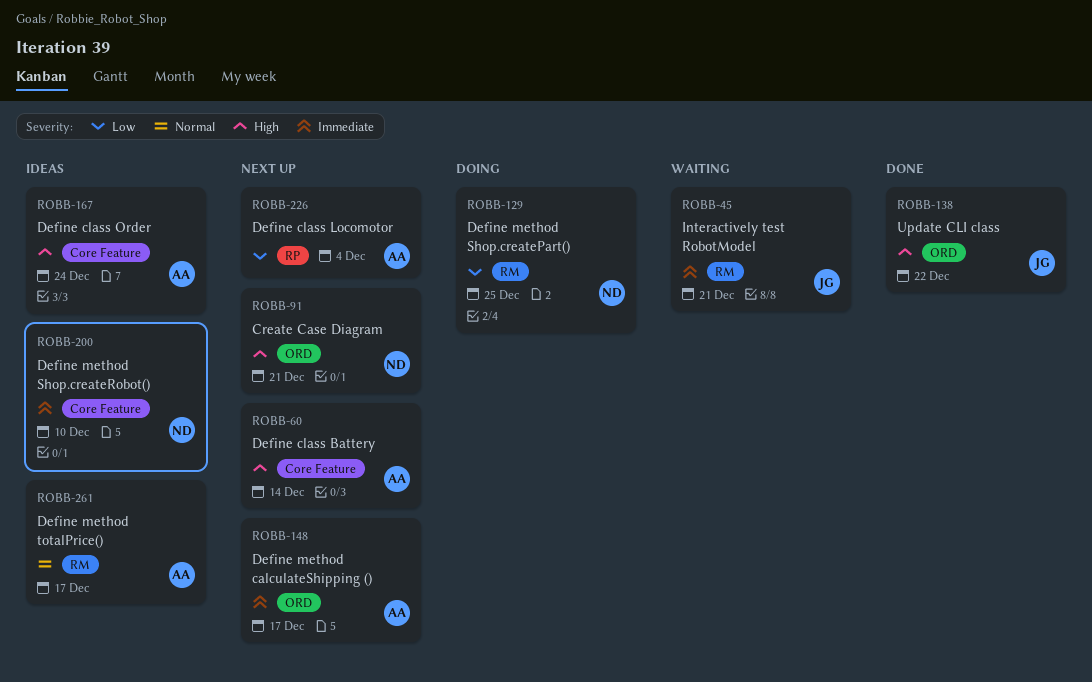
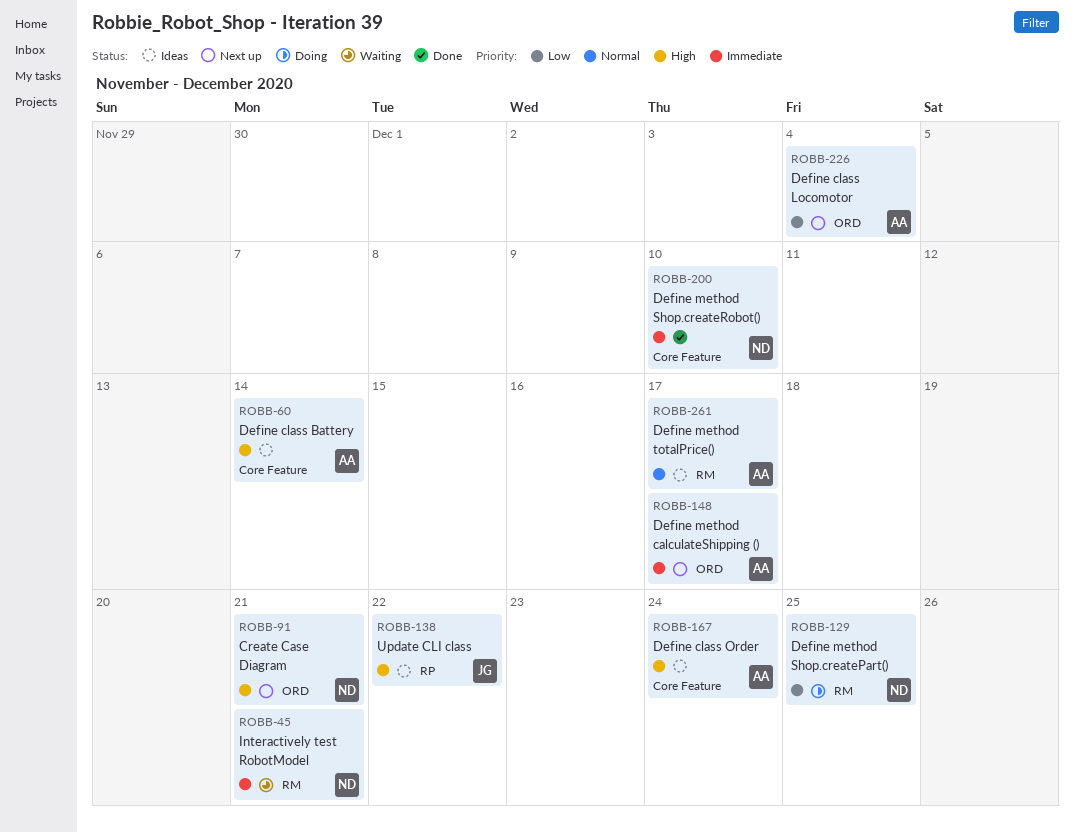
ROBB-45, owner: JG -> ND
ROBB-60, status: Next up -> Ideas
ROBB-138, status: Done -> Ideas
ROBB-138, label: ORD -> RP
ROBB-200, status: Ideas -> Done
ROBB-226, label: RP -> ORD

